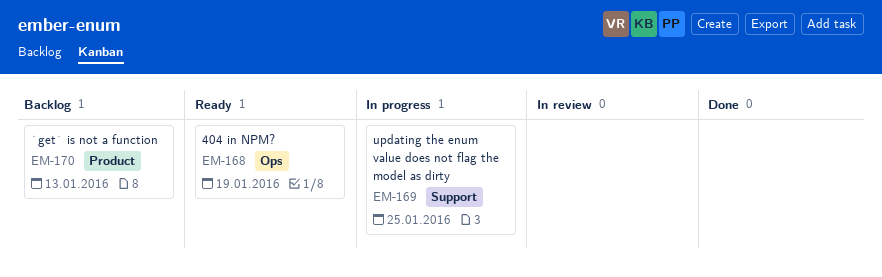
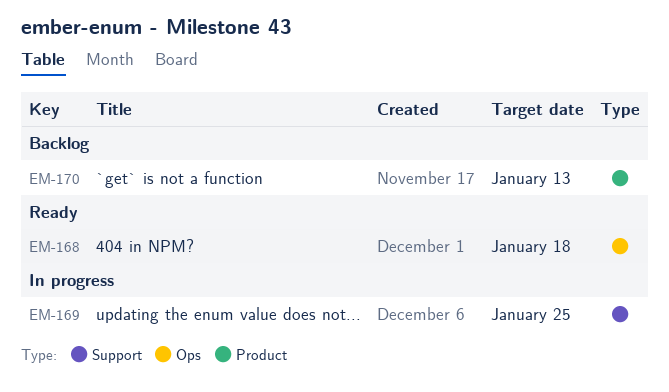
EM-168, due: Jan 19 -> Jan 18

